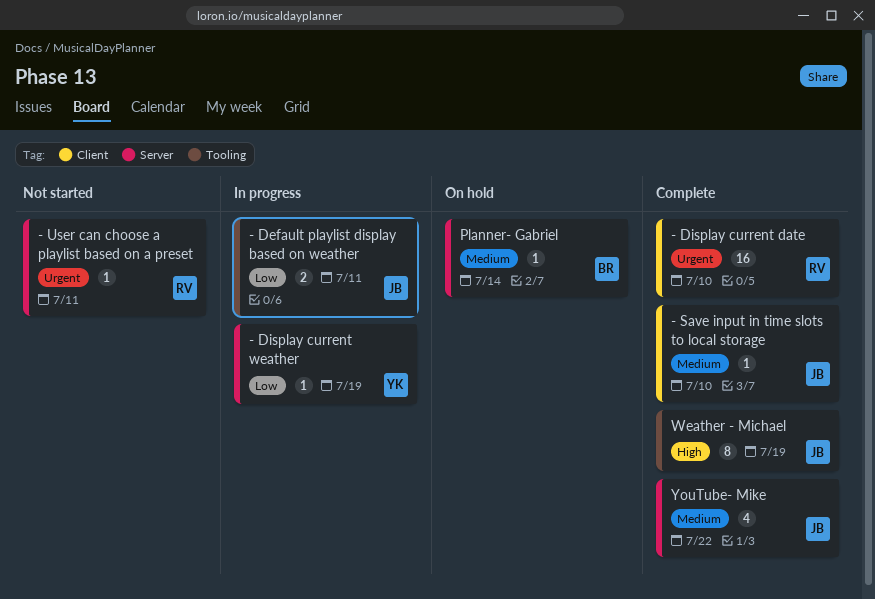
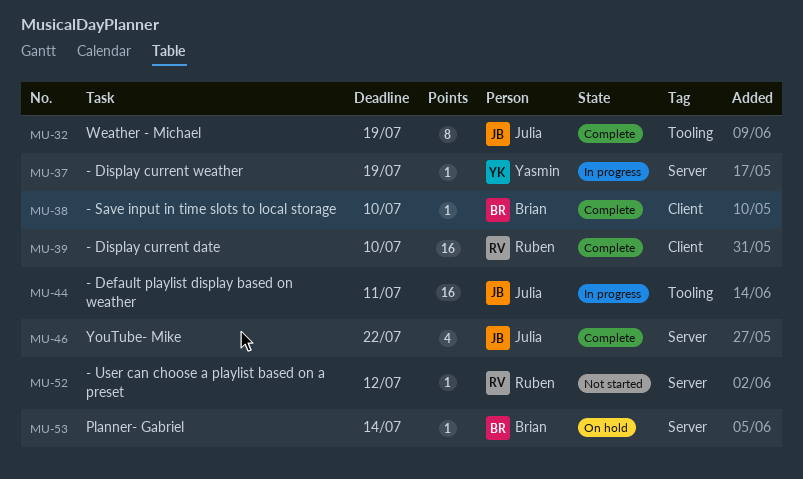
- Default playlist display based on weather, estimate: 2 -> 16
- Save input in time slots to local storage, owner: Julia -> Brian
- User can choose a playlist based on a preset, due: Jul 11 -> Jul 12

